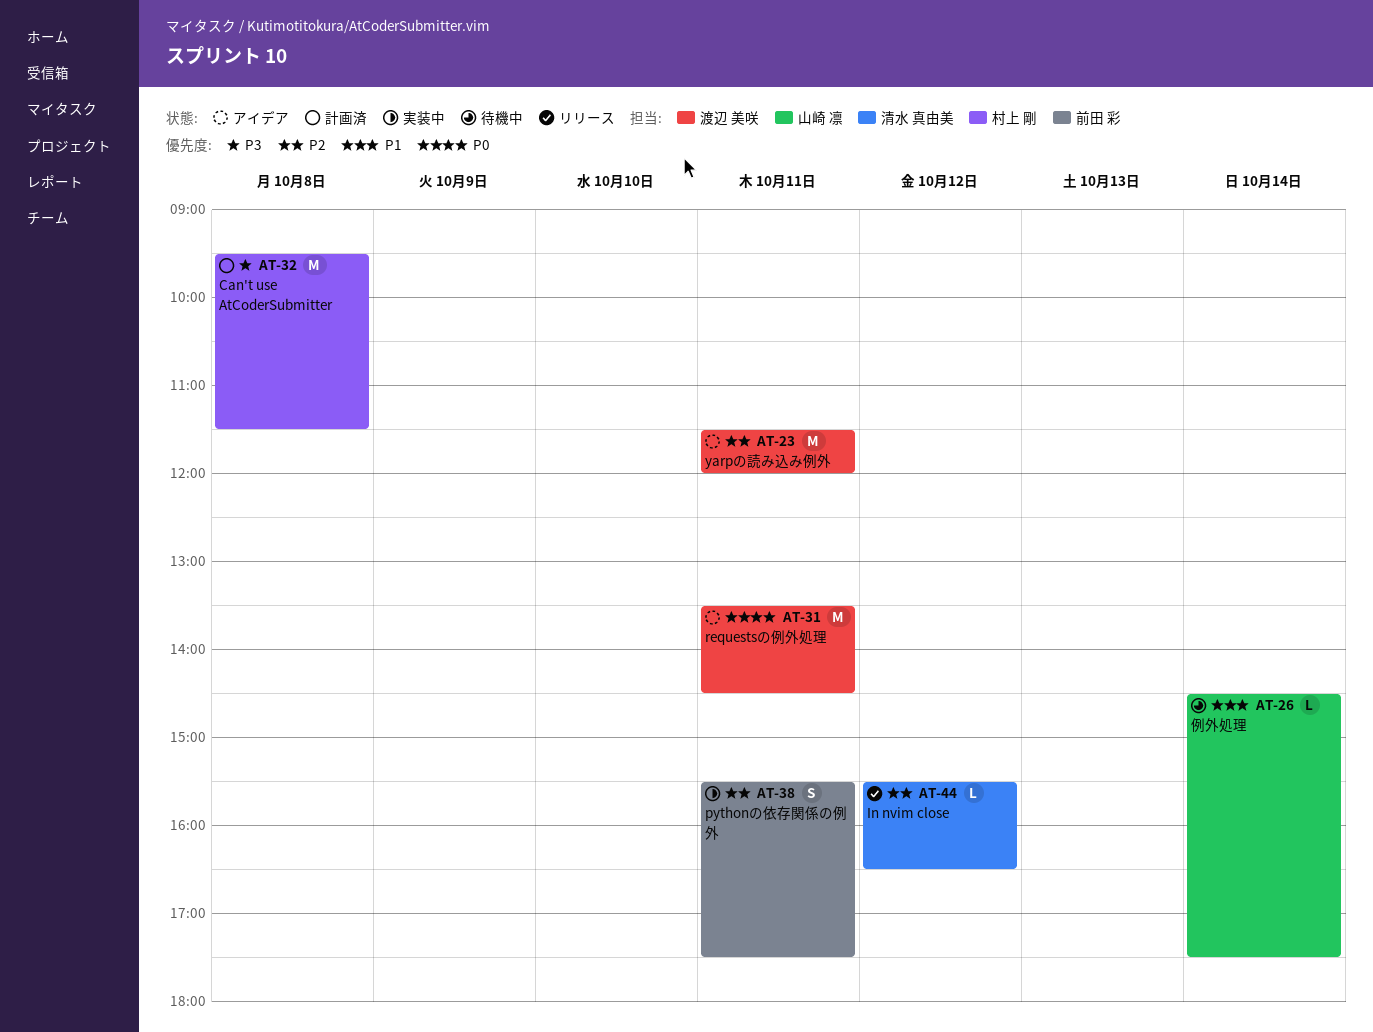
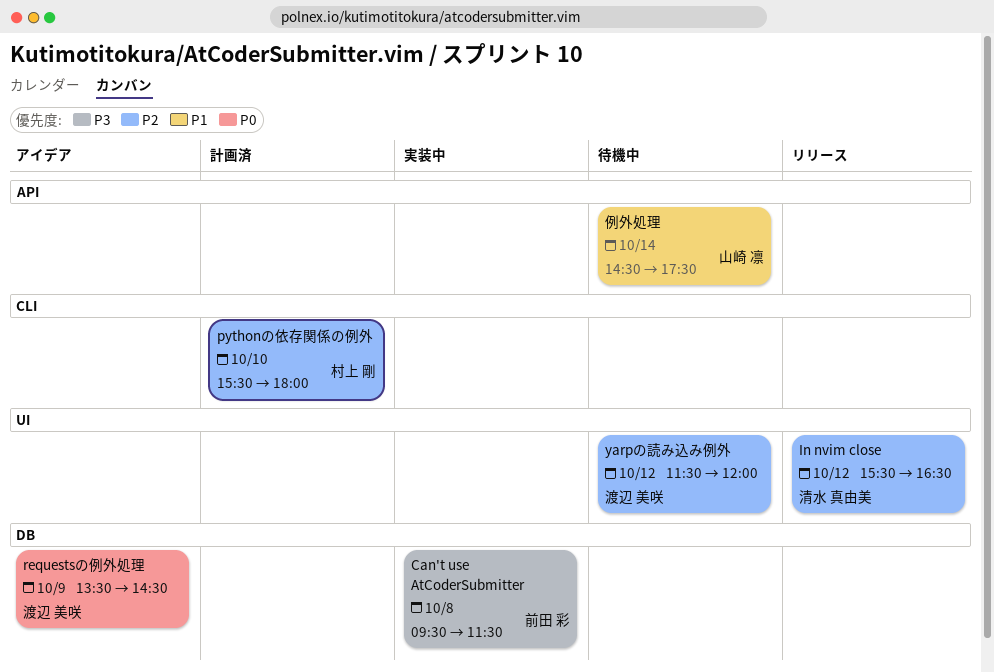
Can't use AtCoderSubmitter, status: 計画済 -> 実装中
Can't use AtCoderSubmitter, owner: 村上 剛 -> 前田 彩
pythonの依存関係の例外, status: 実装中 -> 計画済
pythonの依存関係の例外, owner: 前田 彩 -> 村上 剛
pythonの依存関係の例外, day: Oct 11 -> Oct 10
pythonの依存関係の例外, ends: 17:30 -> 18:00
requestsの例外処理, day: Oct 11 -> Oct 9
yarpの読み込み例外, status: アイデア -> 待機中
yarpの読み込み例外, day: Oct 11 -> Oct 12

